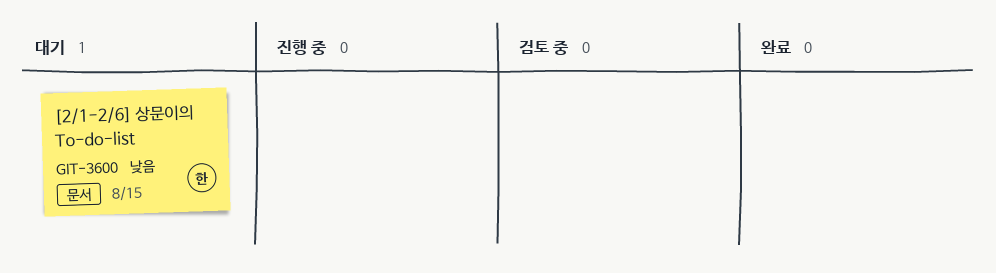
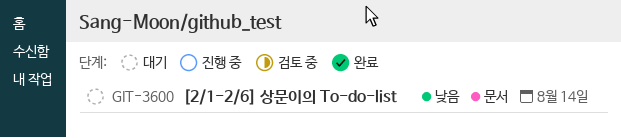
GIT-3600, due: Aug 15 -> Aug 14

